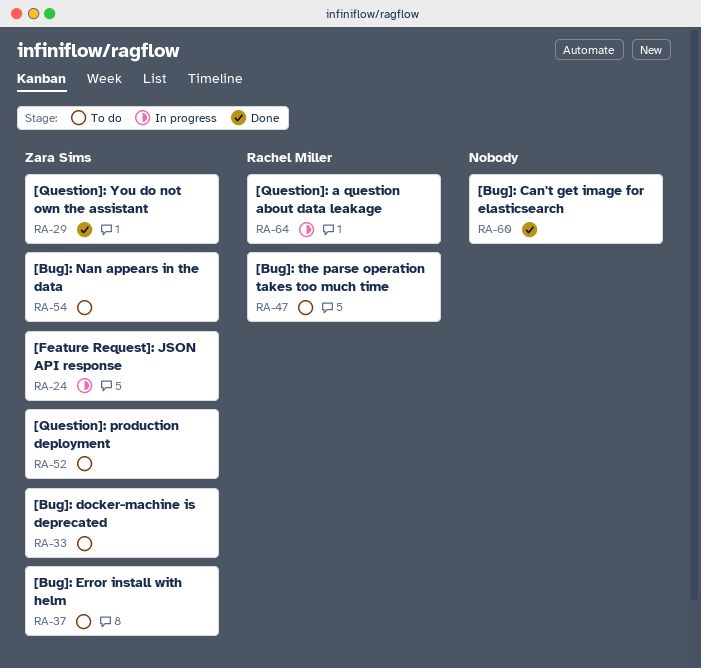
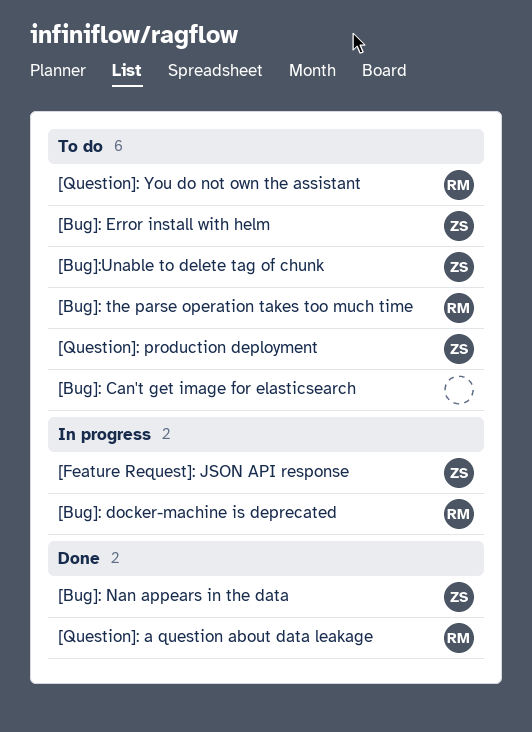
[Bug]: Can't get image for elasticsearch, status: Done -> To do
[Bug]: docker-machine is deprecated, status: To do -> In progress
[Bug]: docker-machine is deprecated, owner: Zara Sims -> Rachel Miller
[Bug]: Nan appears in the data, status: To do -> Done
[Bug]:Unable to delete tag of chunk: none -> present
[Question]: a question about data leakage, status: In progress -> Done
[Question]: You do not own the assistant, status: Done -> To do
[Question]: You do not own the assistant, owner: Zara Sims -> Rachel Miller

